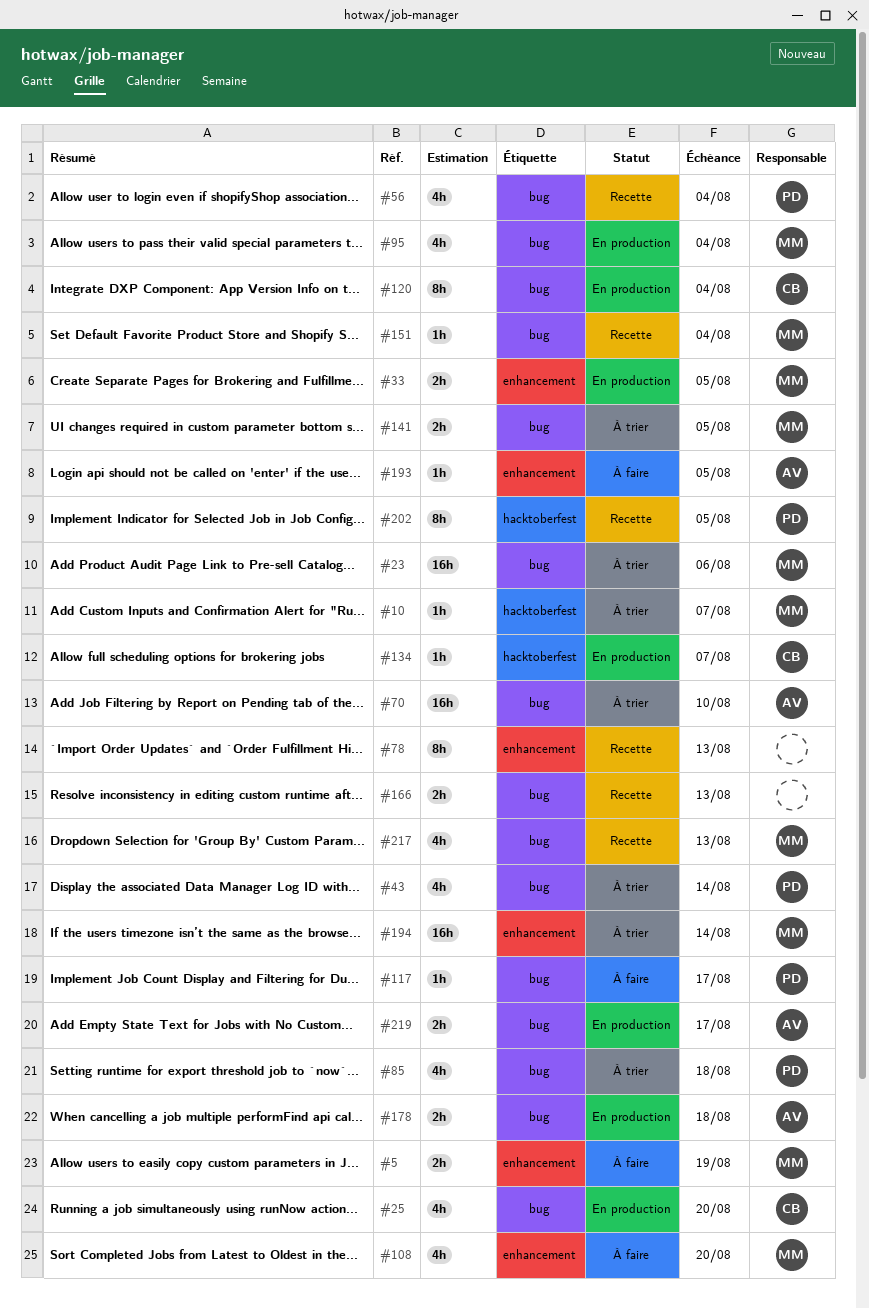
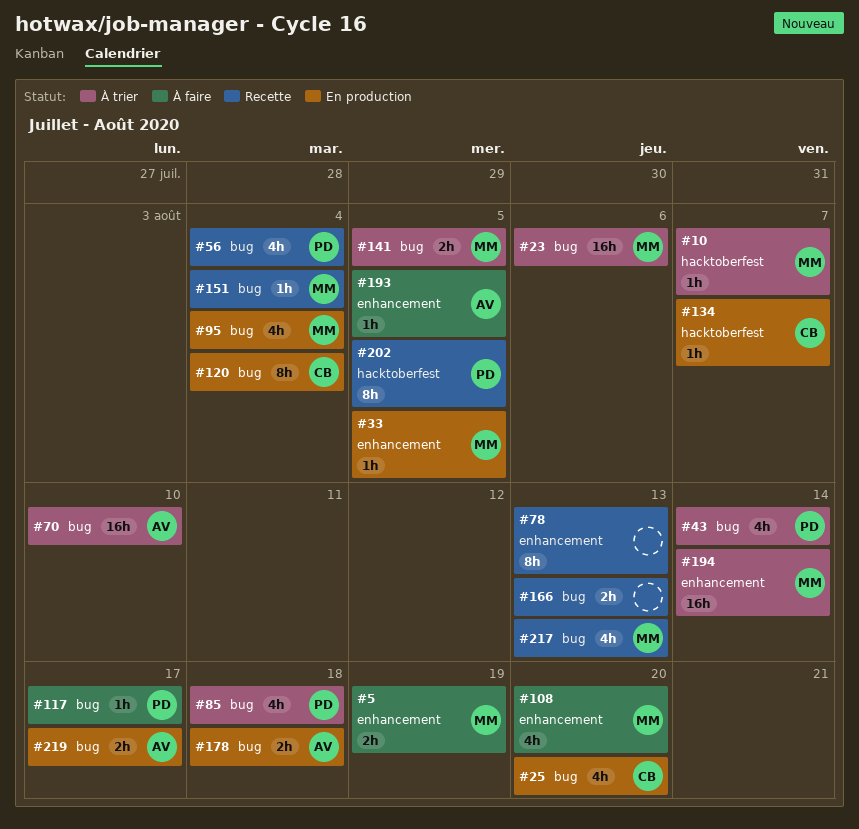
#33, estimate: 2h -> 1h

